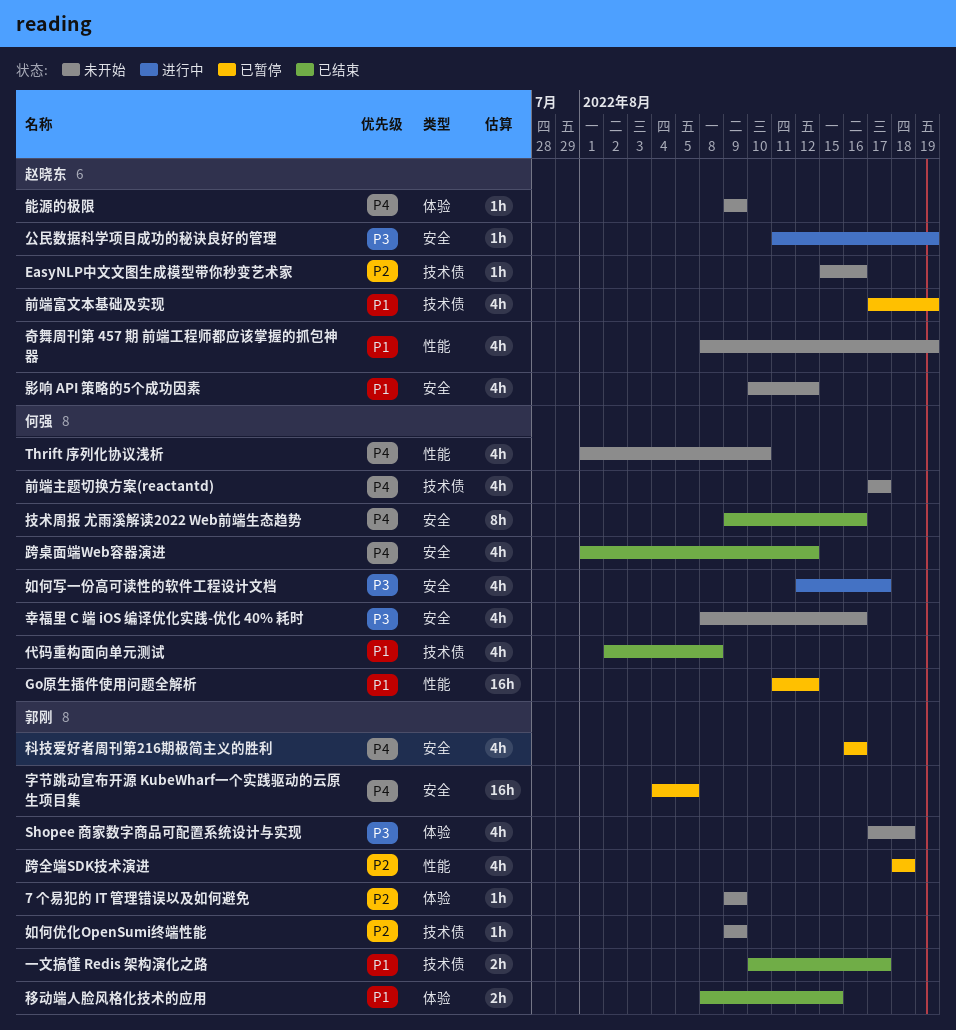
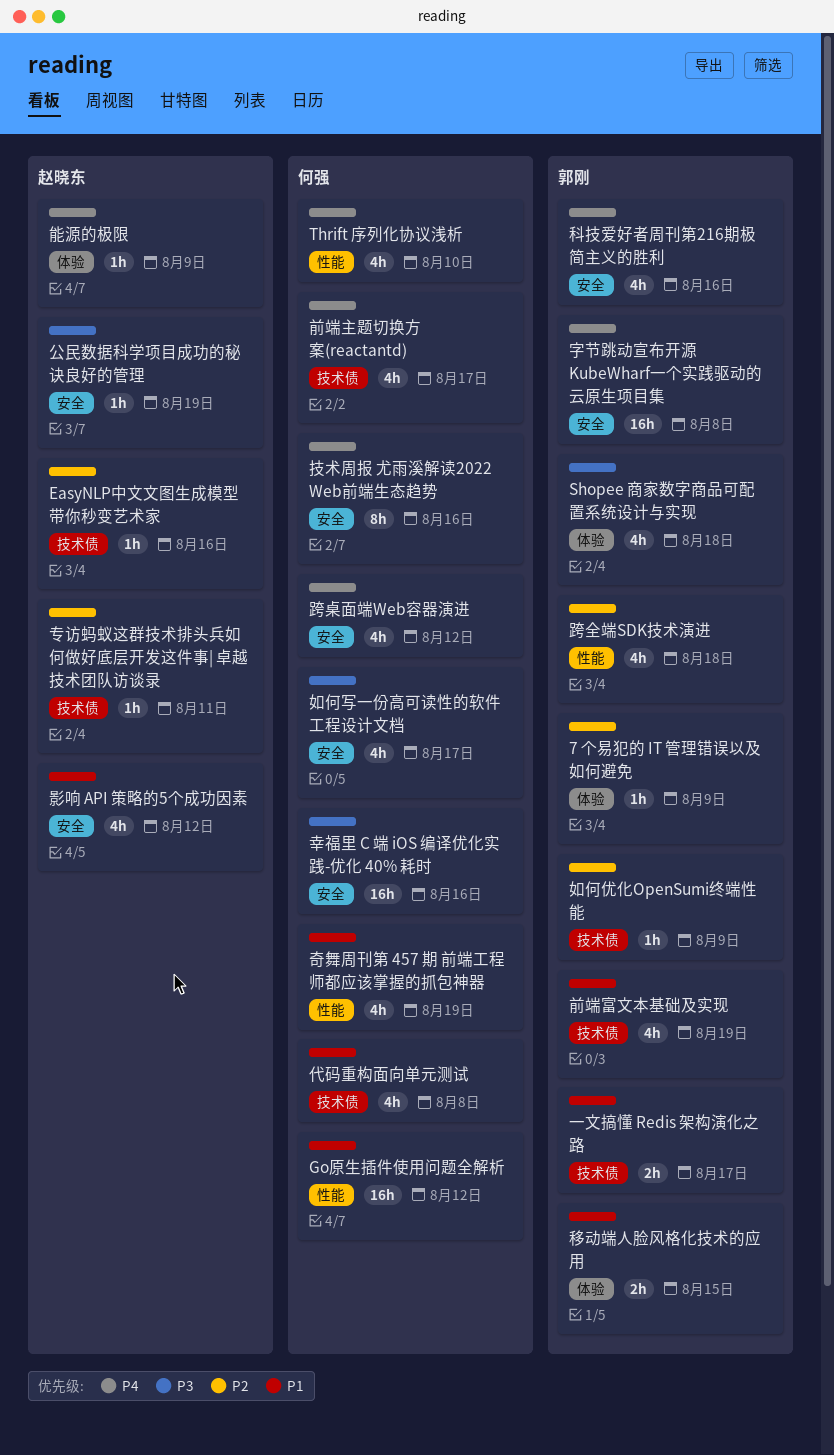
专访蚂蚁这群技术排头兵如何做好底层开发这件事| 卓越技术团队访谈录: none -> present
前端富文本基础及实现, owner: 赵晓东 -> 郭刚
奇舞周刊第 457 期 前端工程师都应该掌握的抓包神器, owner: 赵晓东 -> 何强
字节跳动宣布开源 KubeWharf一个实践驱动的云原生项目集, due: Aug 5 -> Aug 8
幸福里 C 端 iOS 编译优化实践-优化 40% 耗时, estimate: 4h -> 16h

